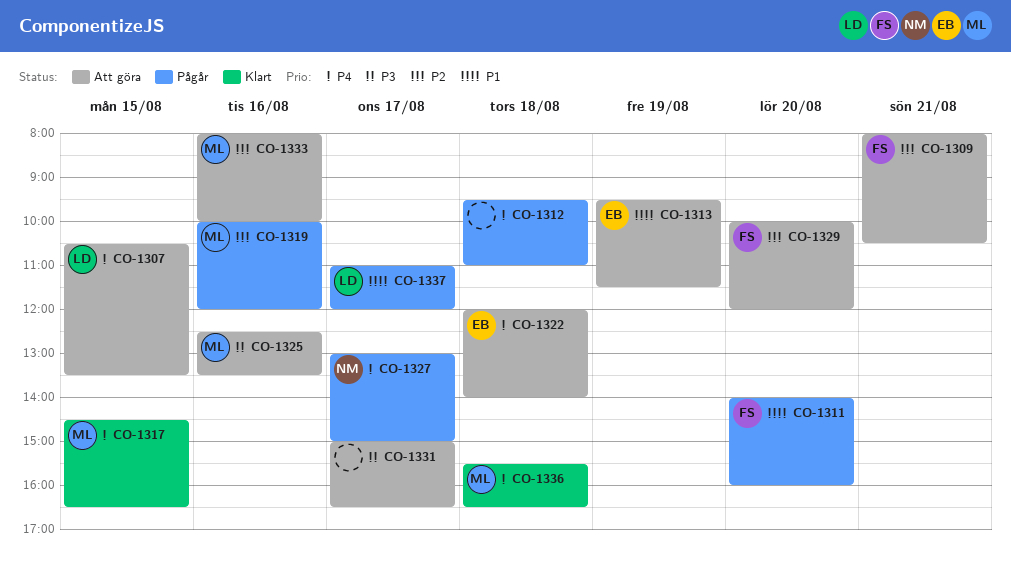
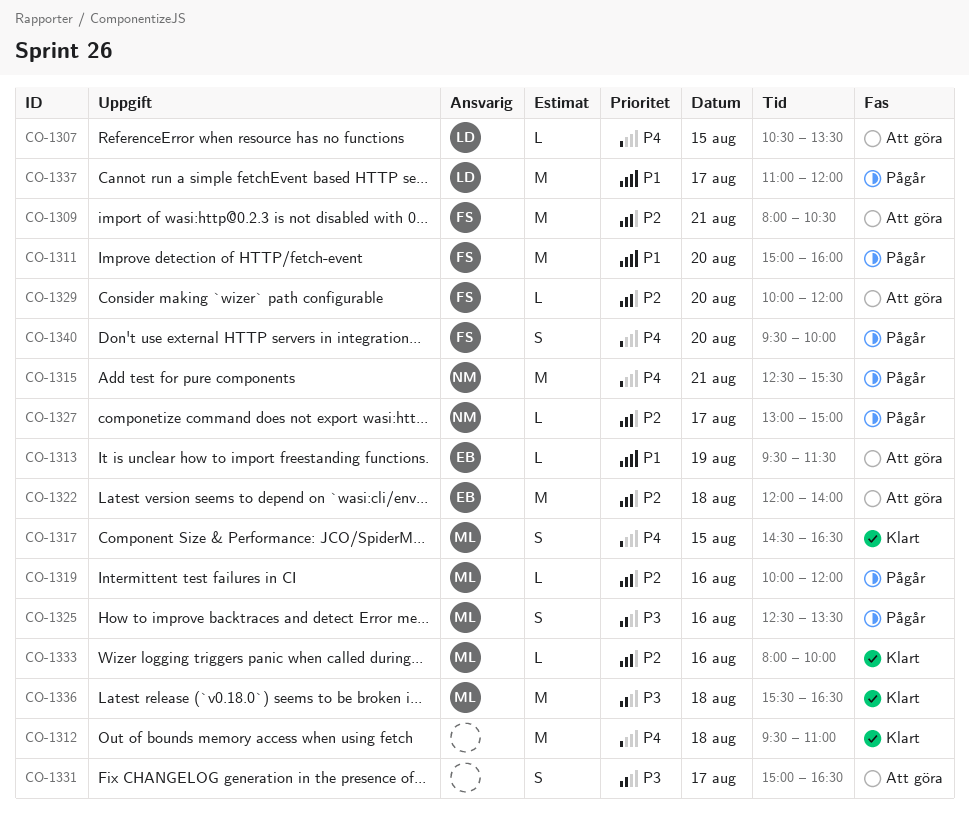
CO-1311, begins: 14:00 -> 15:00
CO-1312, status: Pågår -> Klart
CO-1315: none -> present
CO-1322, priority: P4 -> P2
CO-1325, status: Att göra -> Pågår
CO-1327, priority: P4 -> P2
CO-1333, status: Att göra -> Klart
CO-1336, priority: P4 -> P3
CO-1340: none -> present

